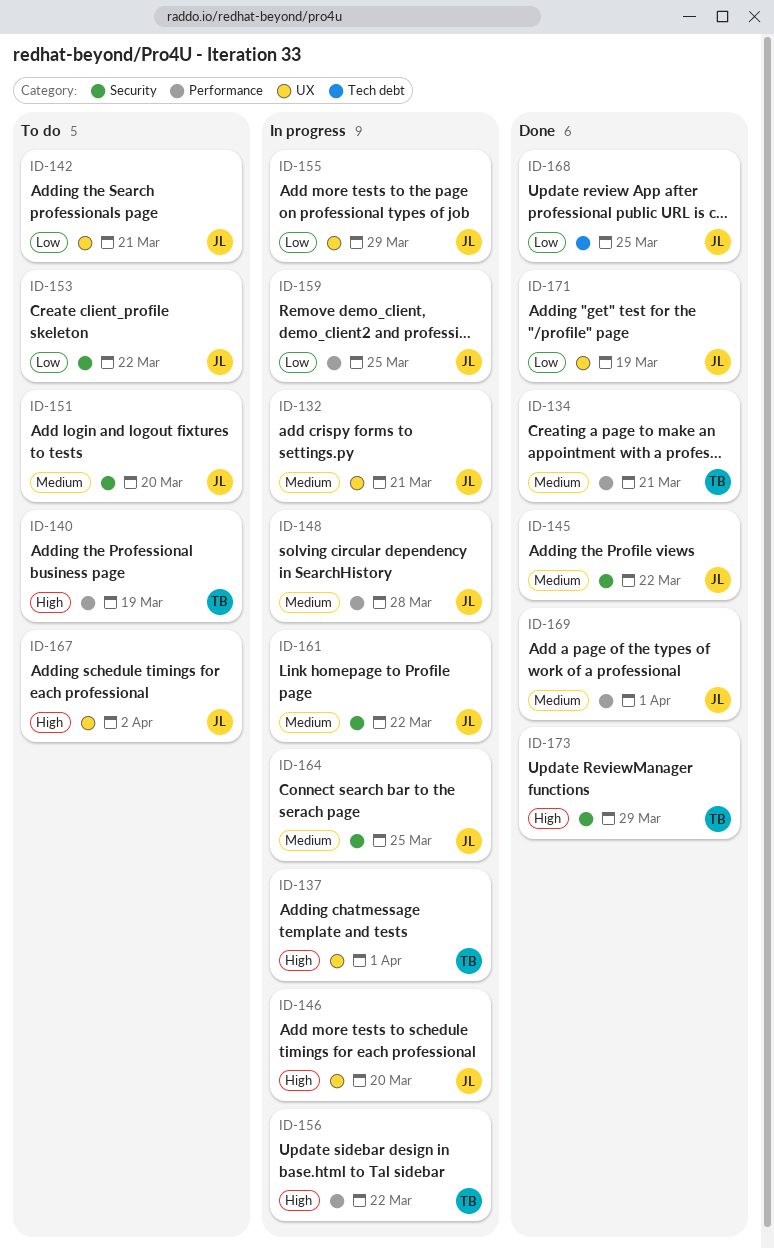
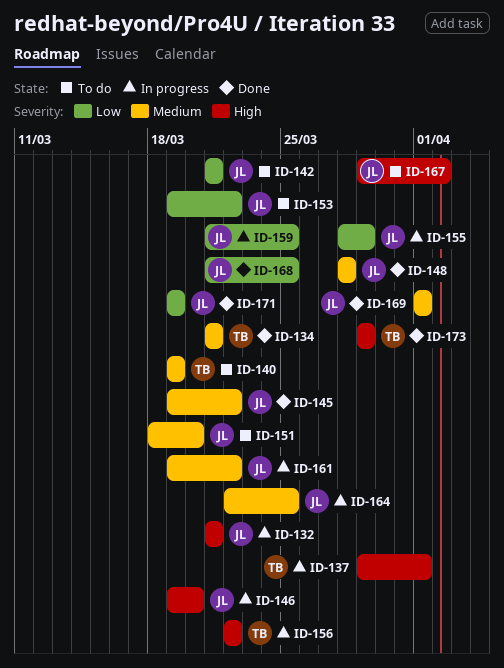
ID-132, priority: Medium -> High
ID-140, priority: High -> Medium
ID-148, status: In progress -> Done

